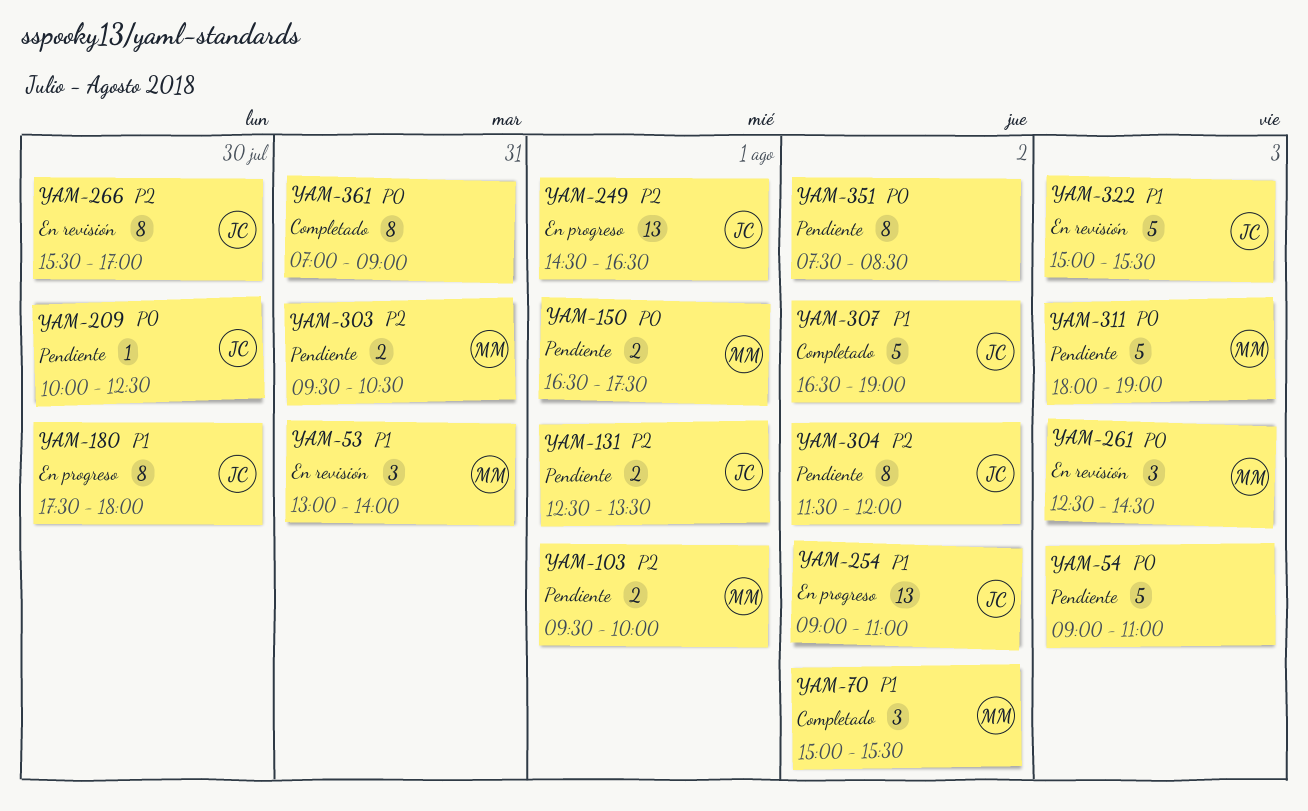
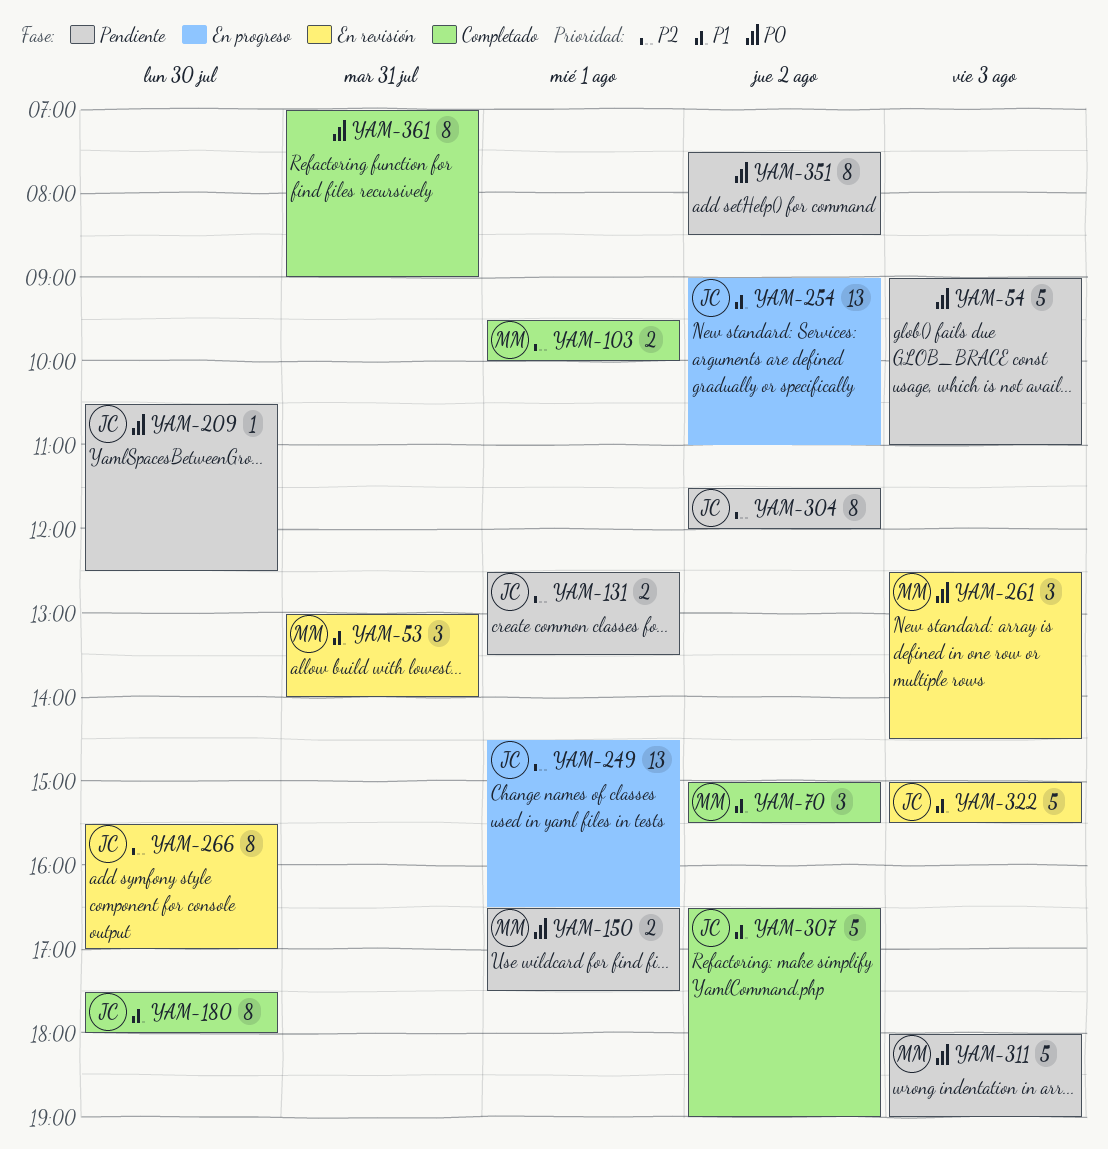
YAM-103, status: Pendiente -> Completado
YAM-180, status: En progreso -> Completado
YAM-209, begins: 10:00 -> 10:30
YAM-303: present -> none

